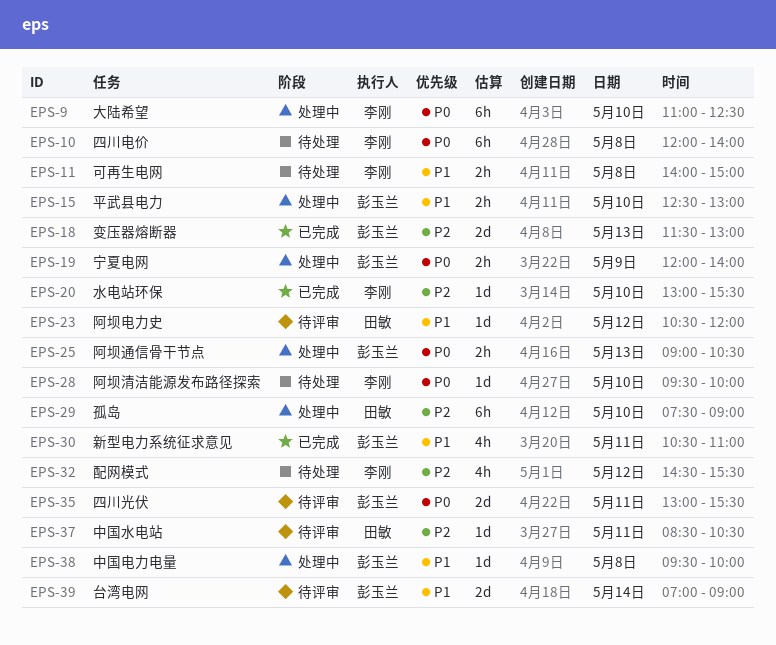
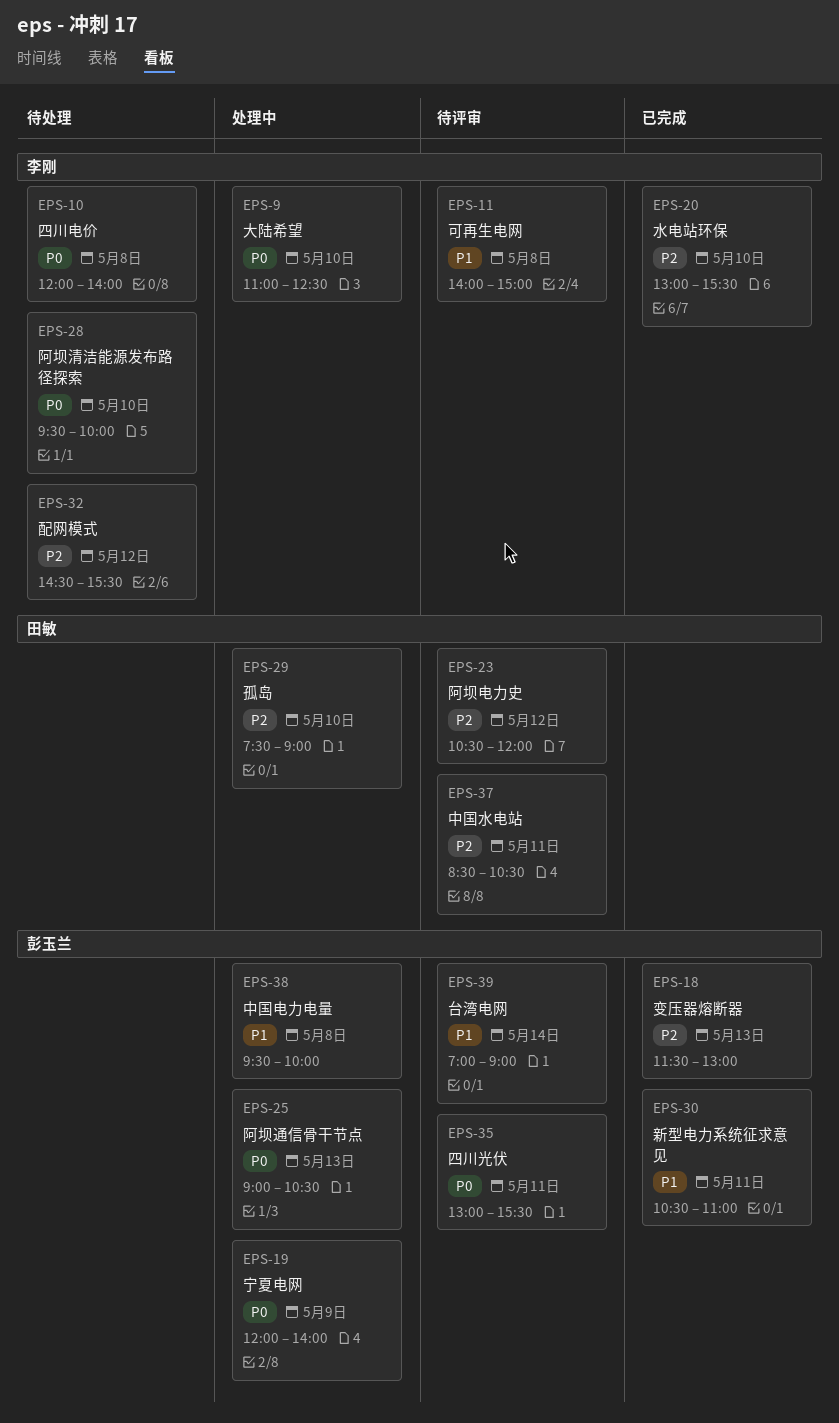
EPS-11, status: 待处理 -> 待评审
EPS-15: present -> none
EPS-23, priority: P1 -> P2

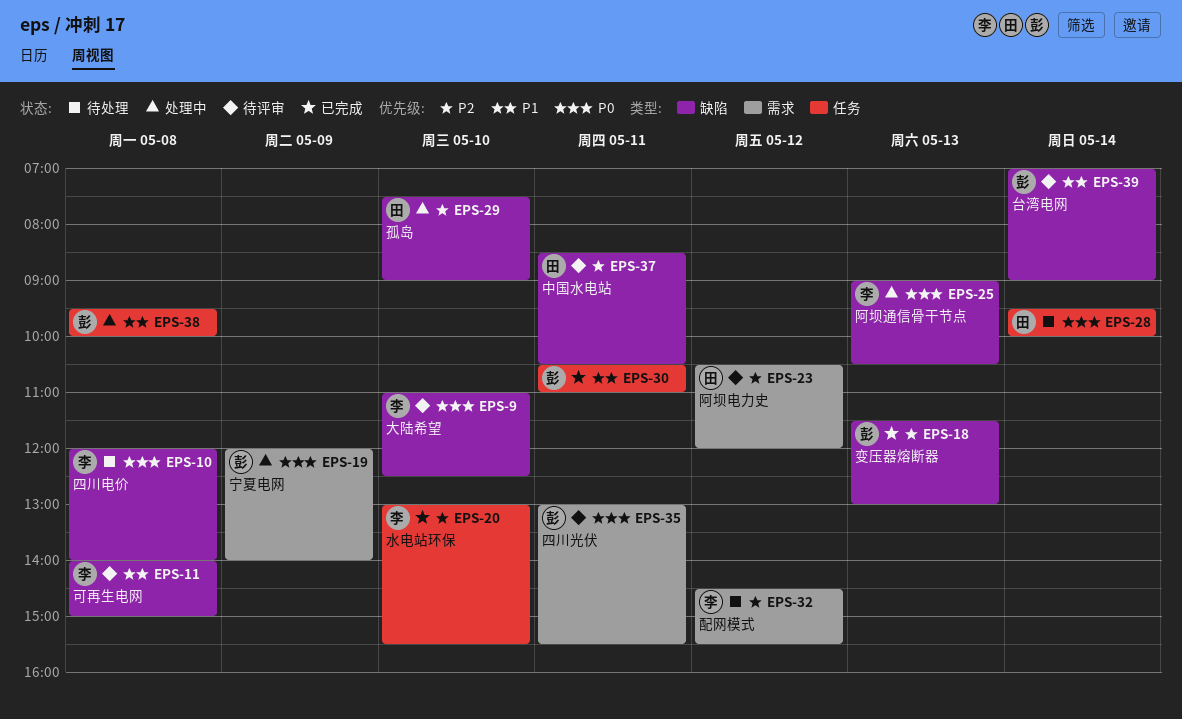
EPS-9, status: 处理中 -> 待评审
EPS-25, owner: 彭玉兰 -> 李刚
EPS-28, owner: 李刚 -> 田敏
EPS-28, day: May 10 -> May 14

